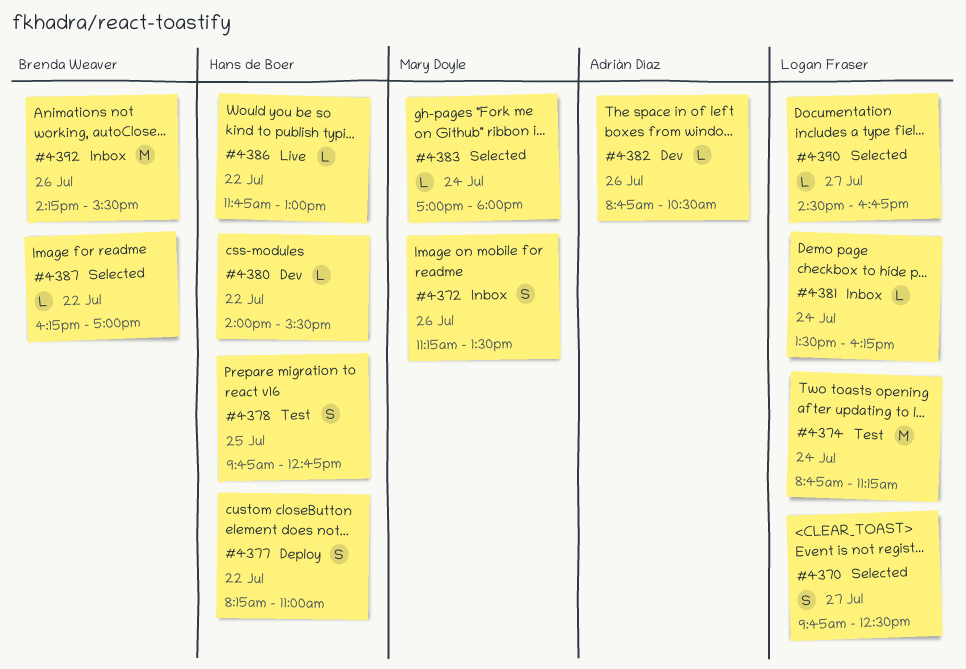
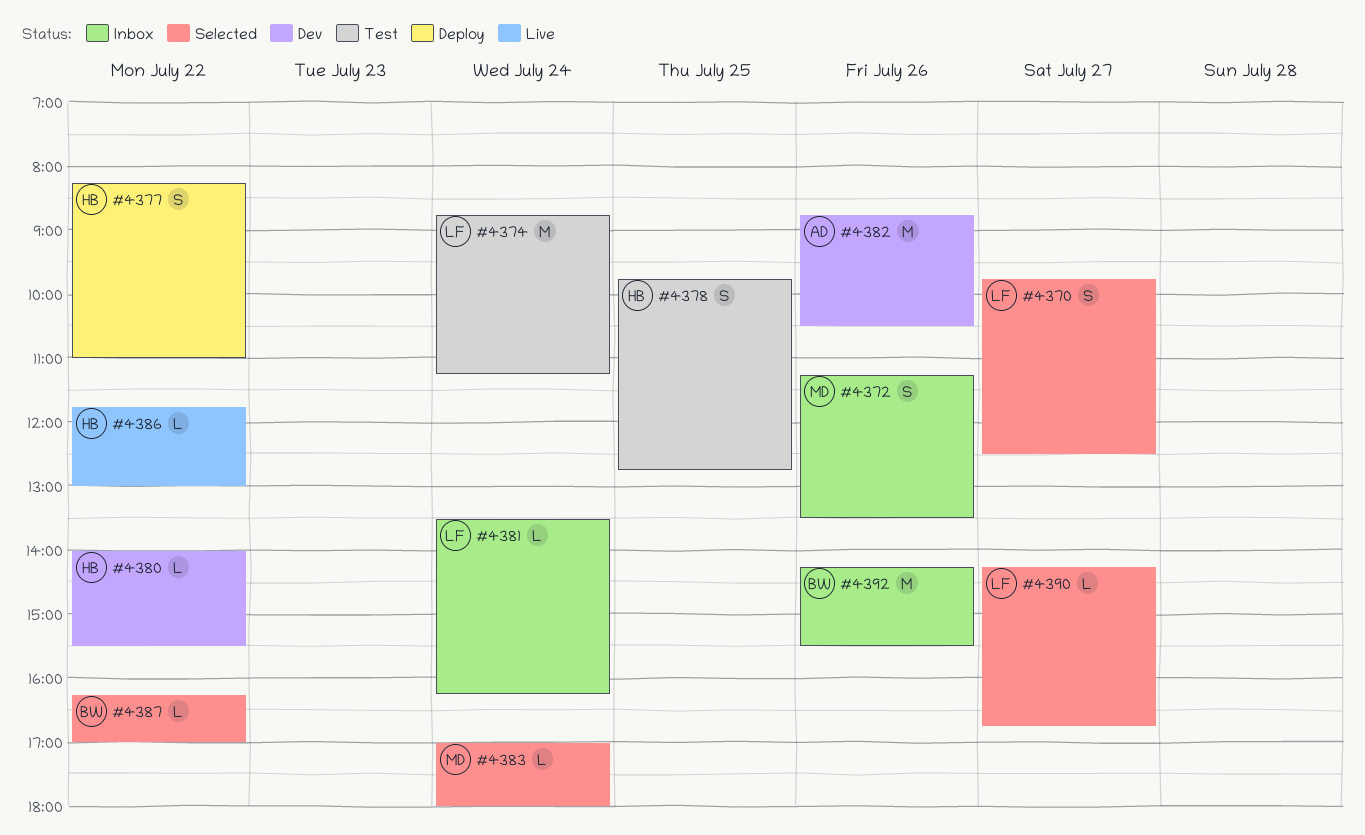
#4382, estimate: L -> M
#4390, begins: 14:30 -> 14:15

